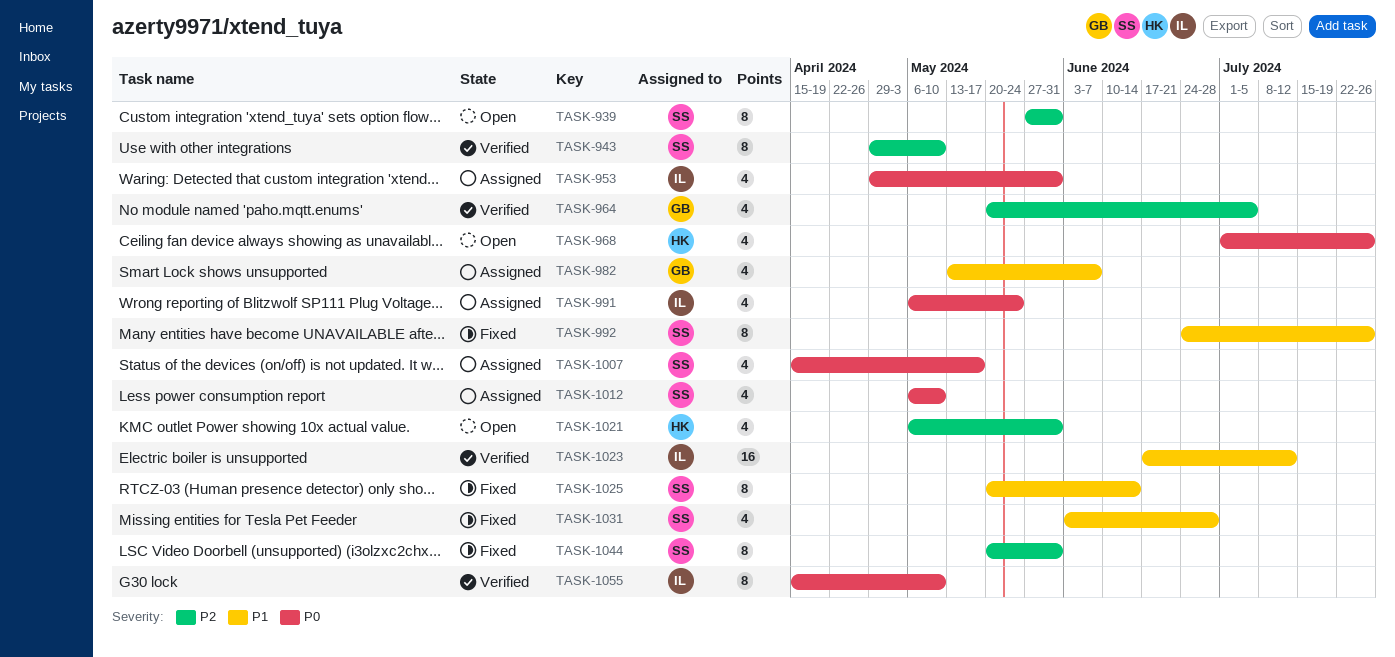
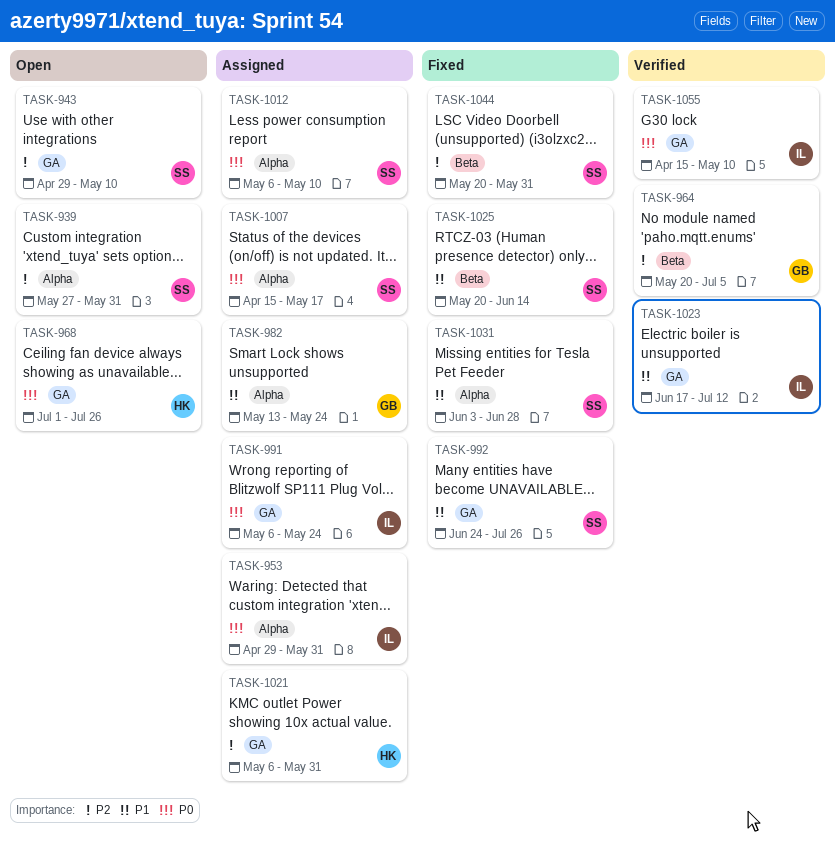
TASK-943, status: Verified -> Open
TASK-982, due: Jun 7 -> May 24
TASK-1021, status: Open -> Assigned

